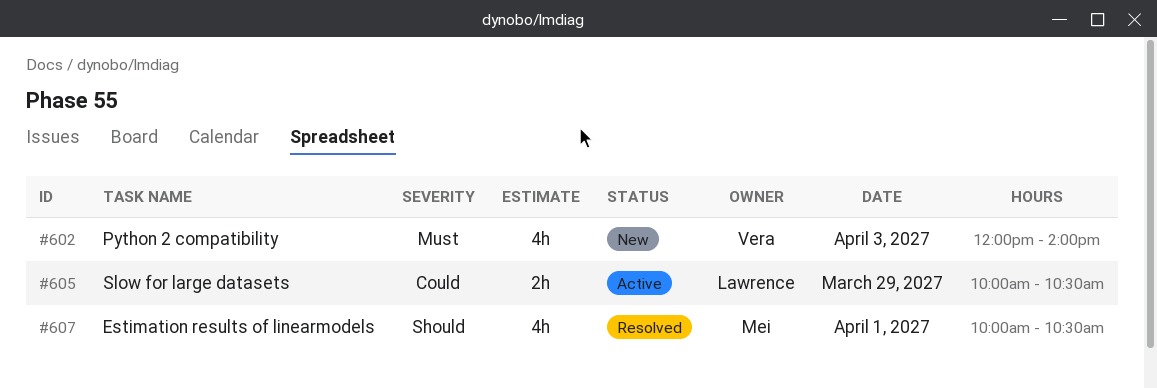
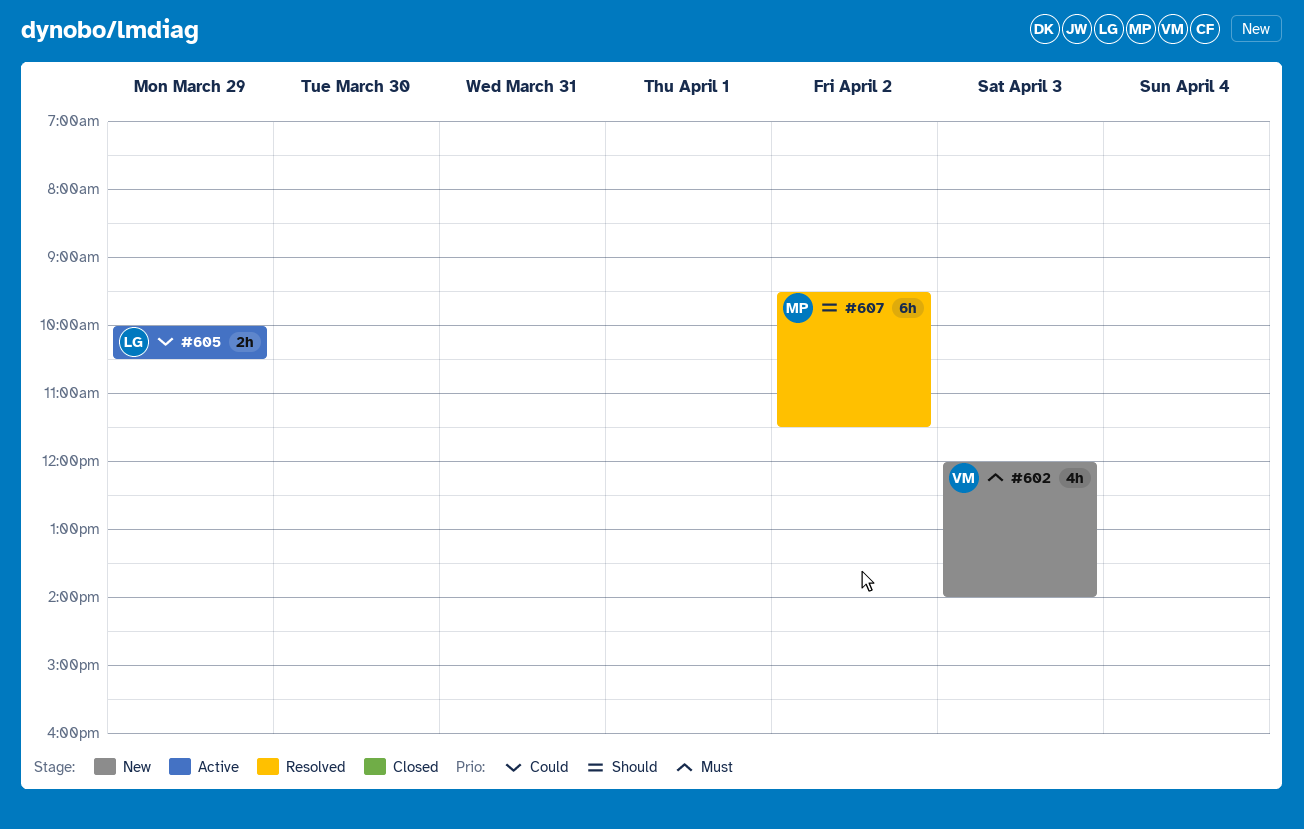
#607, estimate: 4h -> 6h
#607, day: Apr 1 -> Apr 2
#607, begins: 10:00 -> 09:30
#607, ends: 10:30 -> 11:30

